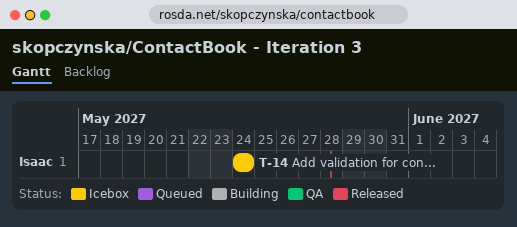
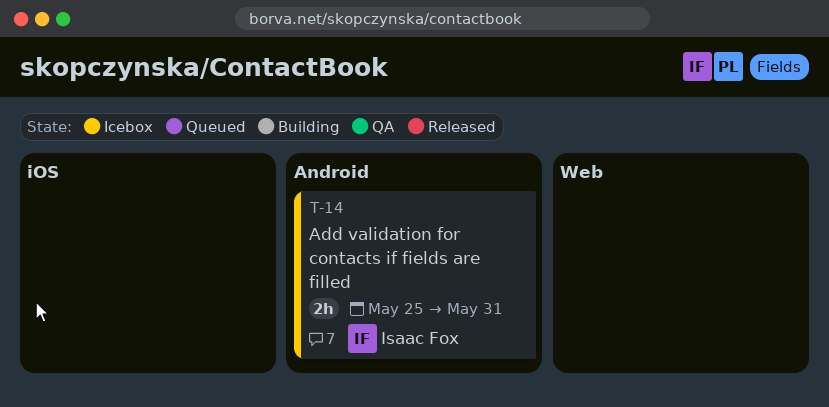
T-14, start: May 24 -> May 25
T-14, due: May 24 -> May 31

